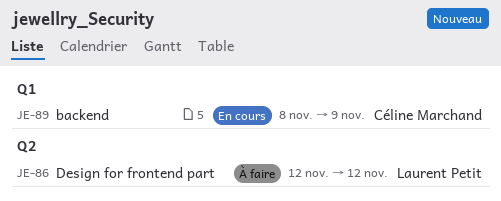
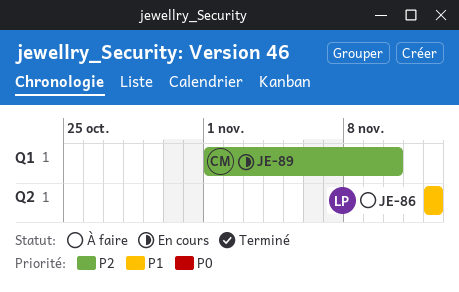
JE-89, start: Nov 8 -> Nov 1
JE-89, due: Nov 9 -> Nov 10

